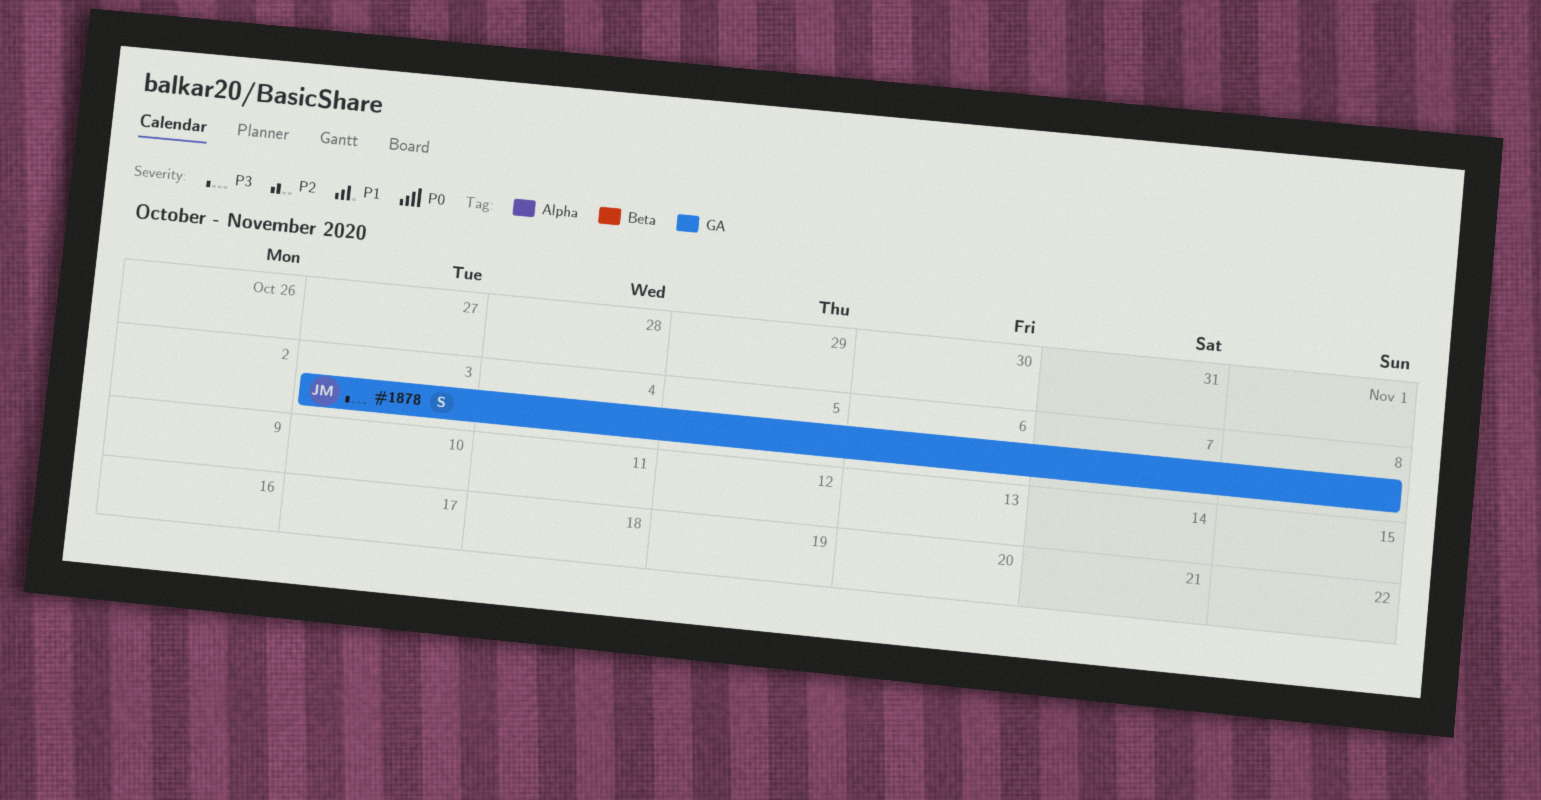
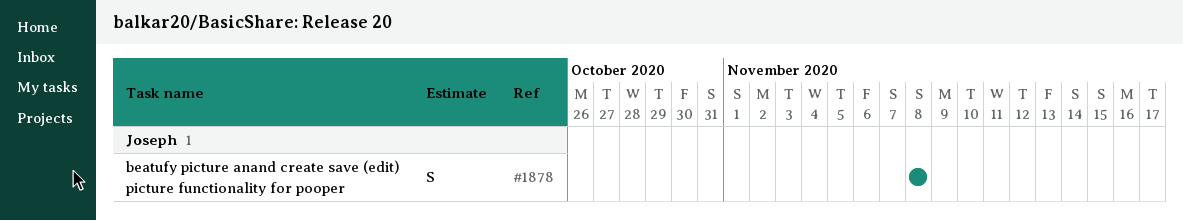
#1878, start: Nov 3 -> Nov 8

